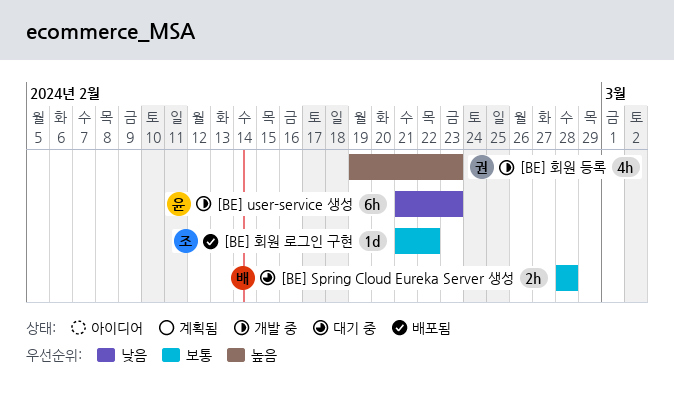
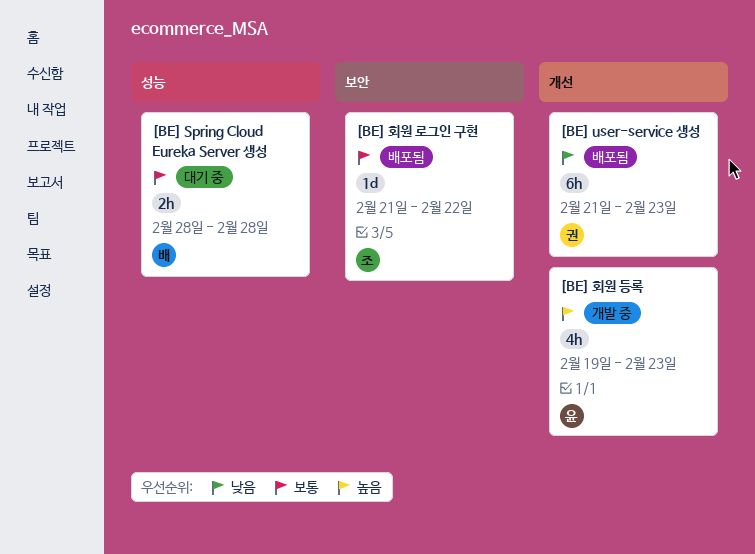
[BE] user-service 생성, status: 개발 중 -> 배포됨
[BE] user-service 생성, owner: 윤 -> 권
[BE] 회원 등록, owner: 권 -> 윤

